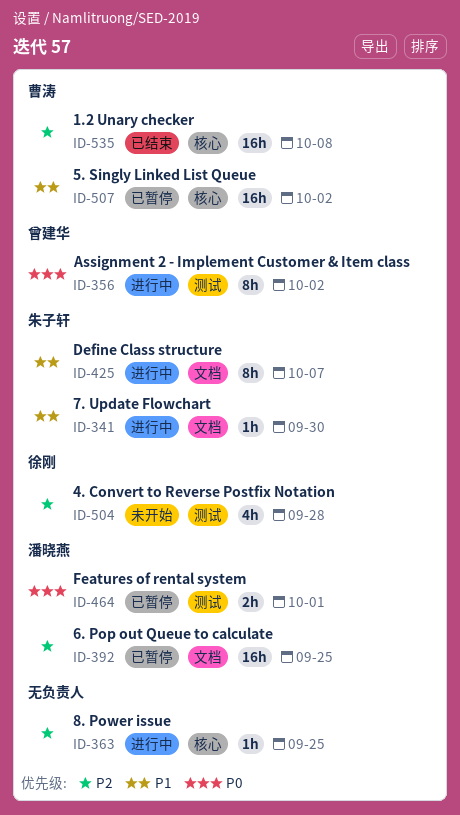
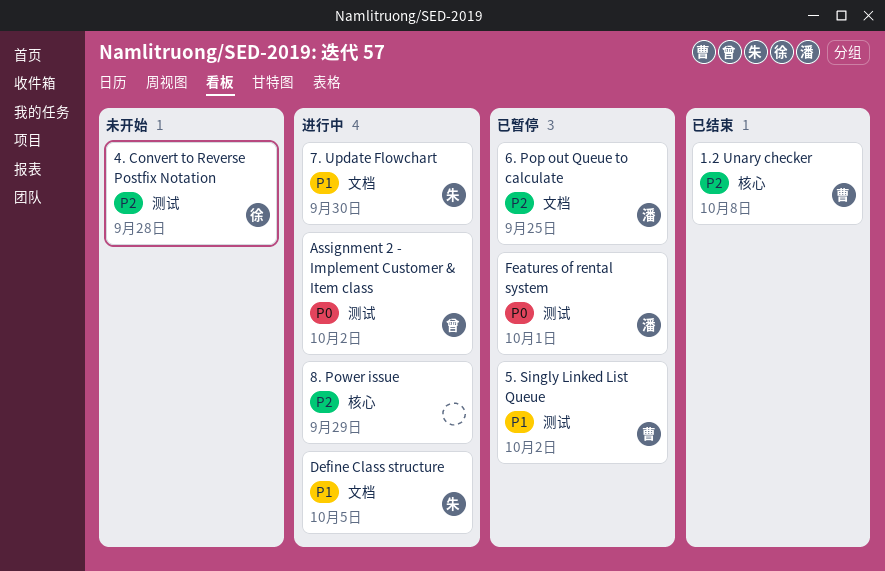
5. Singly Linked List Queue, label: 核心 -> 测试
8. Power issue, due: Sep 25 -> Sep 29
Define Class structure, due: Oct 7 -> Oct 5

